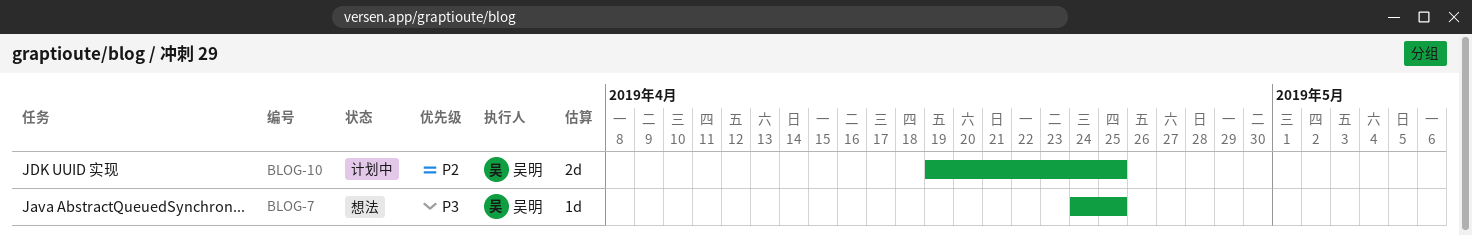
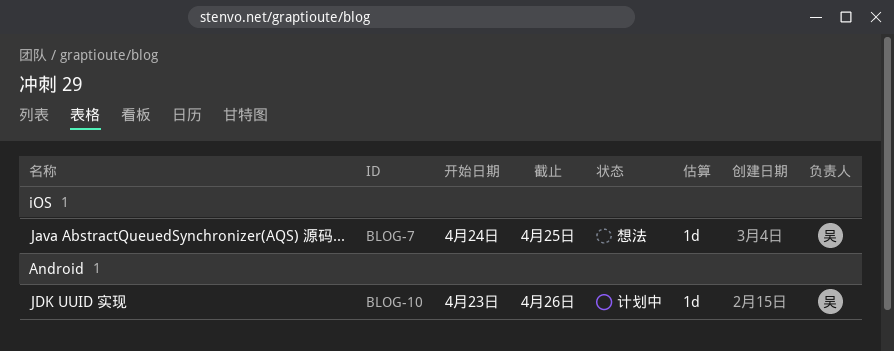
BLOG-10, estimate: 2d -> 1d
BLOG-10, start: Apr 19 -> Apr 23
BLOG-10, due: Apr 25 -> Apr 26

